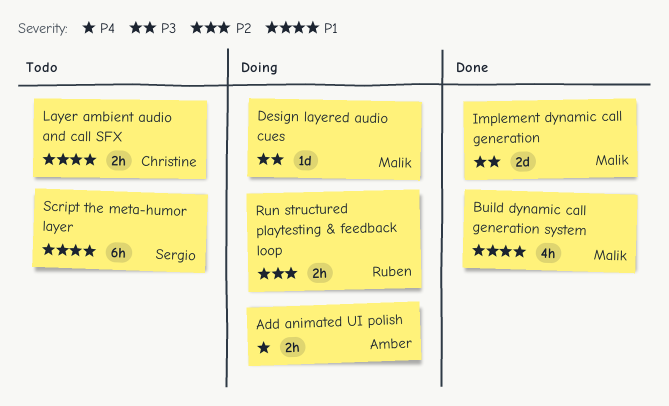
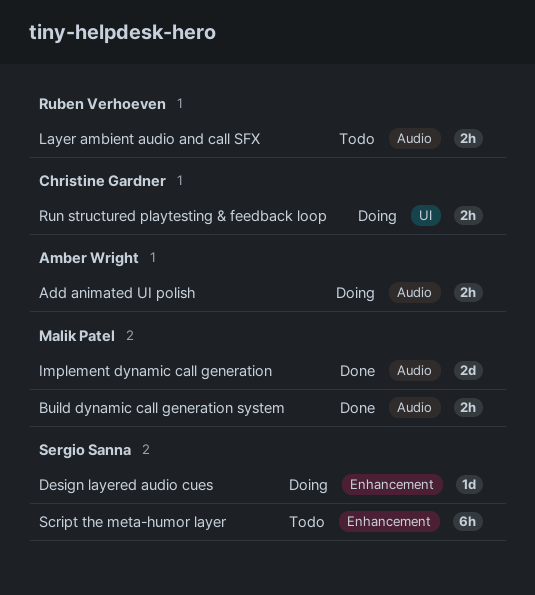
Build dynamic call generation system, estimate: 4h -> 2h
Design layered audio cues, owner: Malik Patel -> Sergio Sanna
Layer ambient audio and call SFX, owner: Christine Gardner -> Ruben Verhoeven
Run structured playtesting & feedback loop, owner: Ruben Verhoeven -> Christine Gardner

